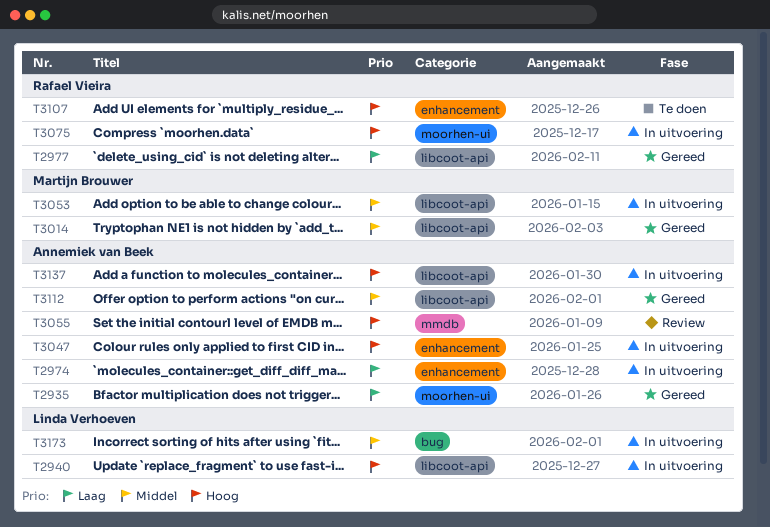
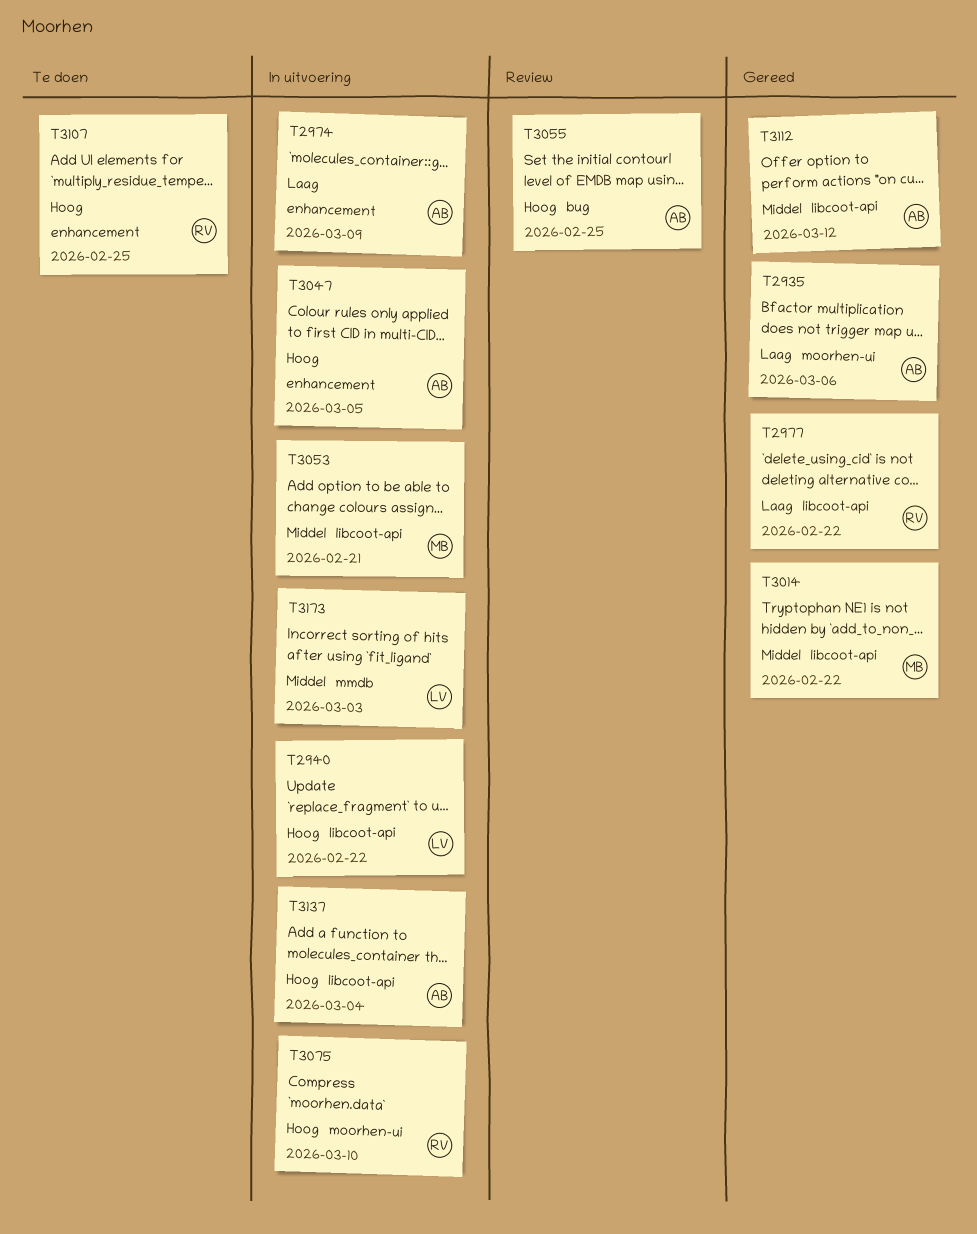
T3055, label: mmdb -> bug
T3173, label: bug -> mmdb

